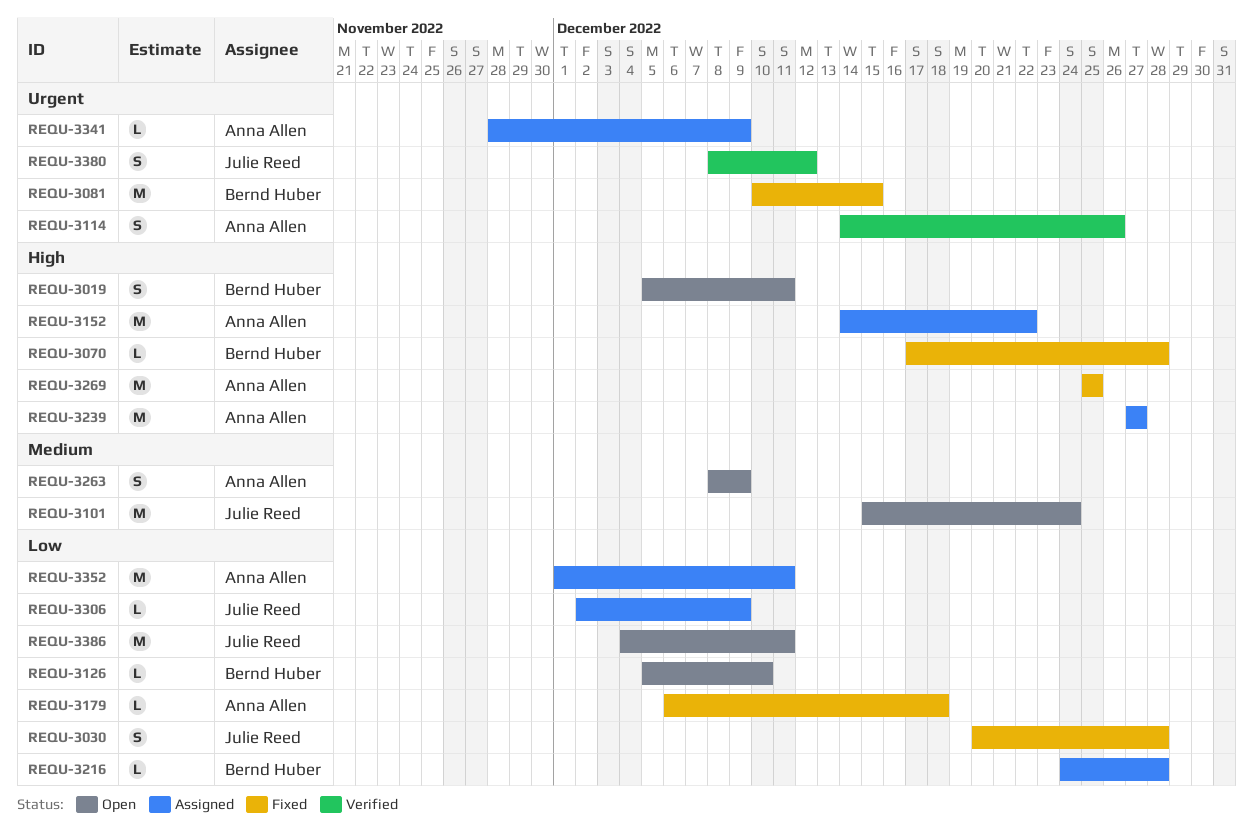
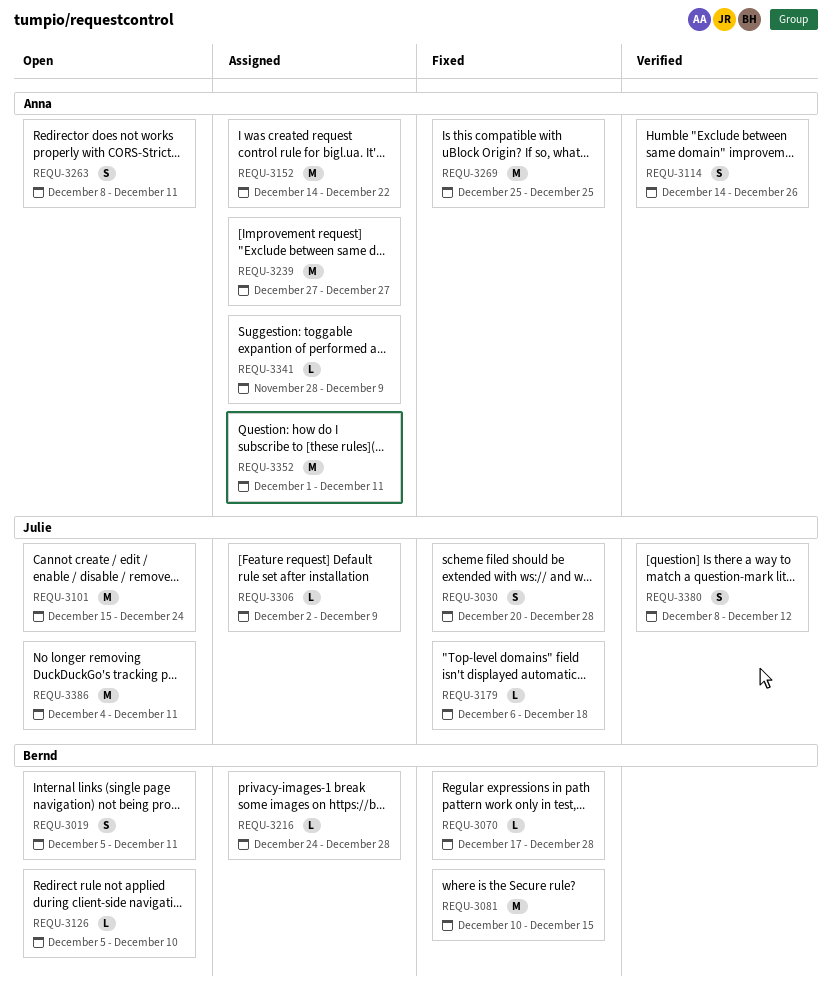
REQU-3179, owner: Anna Allen -> Julie Reed
REQU-3263, due: Dec 9 -> Dec 11

